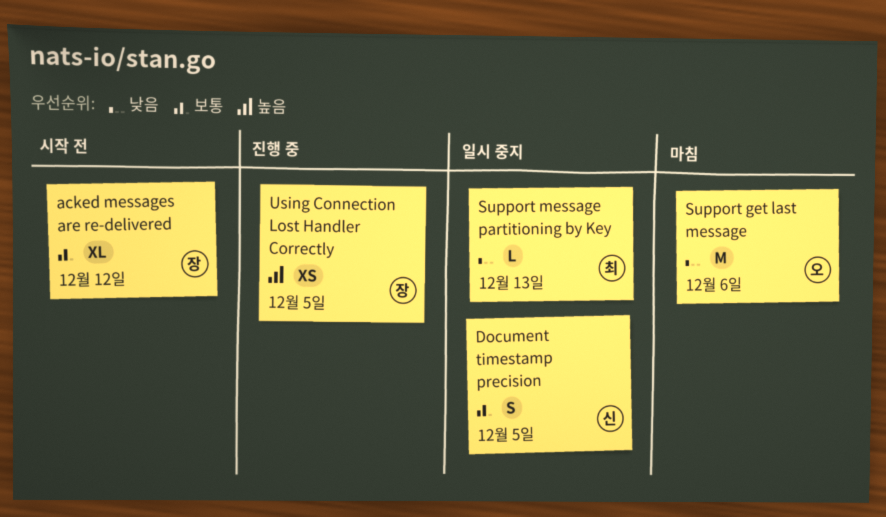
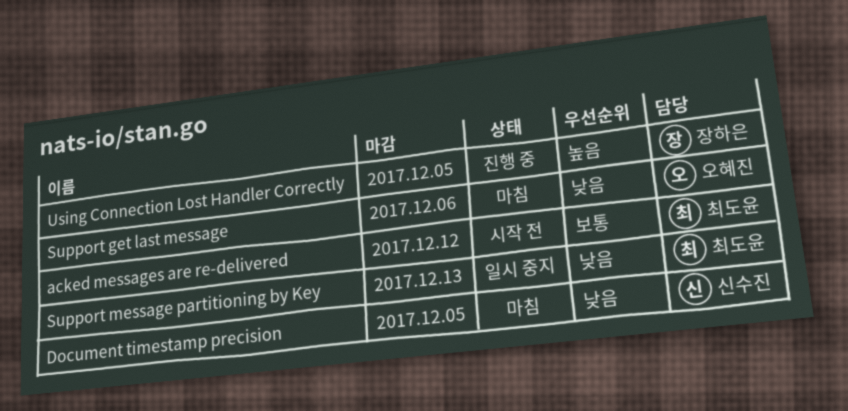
acked messages are re-delivered, owner: 장하은 -> 최도윤
Document timestamp precision, status: 일시 중지 -> 마침
Document timestamp precision, priority: 보통 -> 낮음

